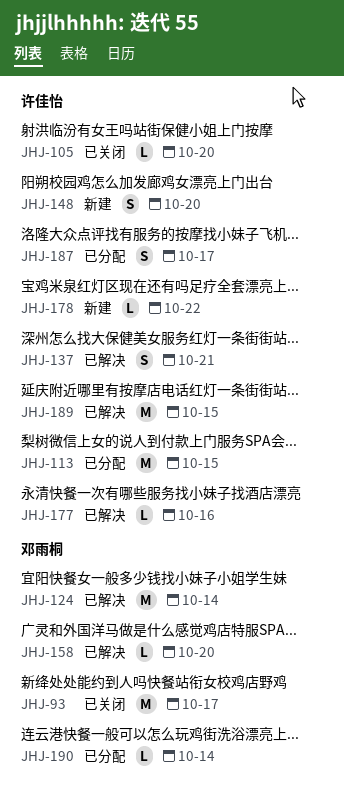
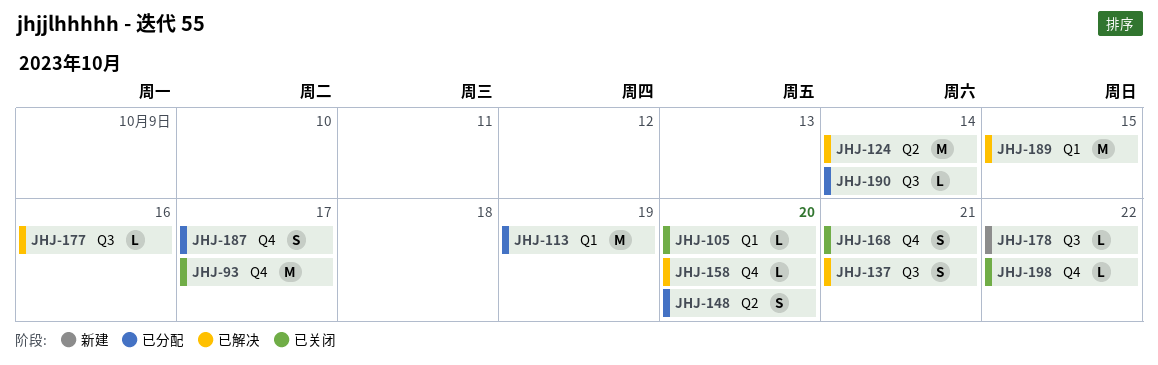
JHJ-113, due: Oct 15 -> Oct 19
JHJ-148, status: 新建 -> 已分配
JHJ-168: none -> present
JHJ-198: none -> present

